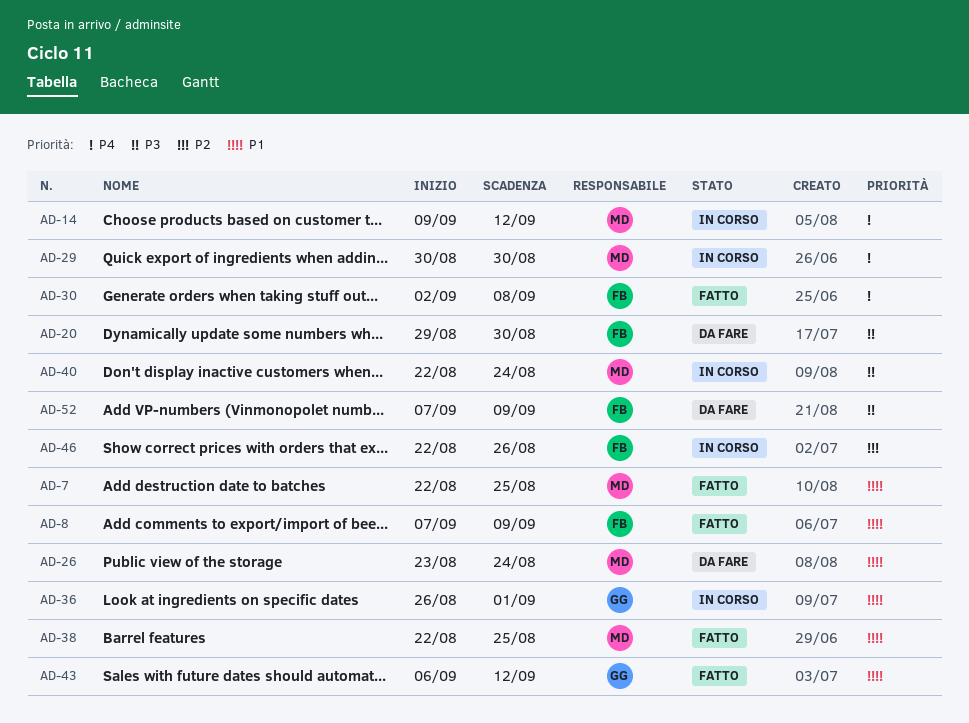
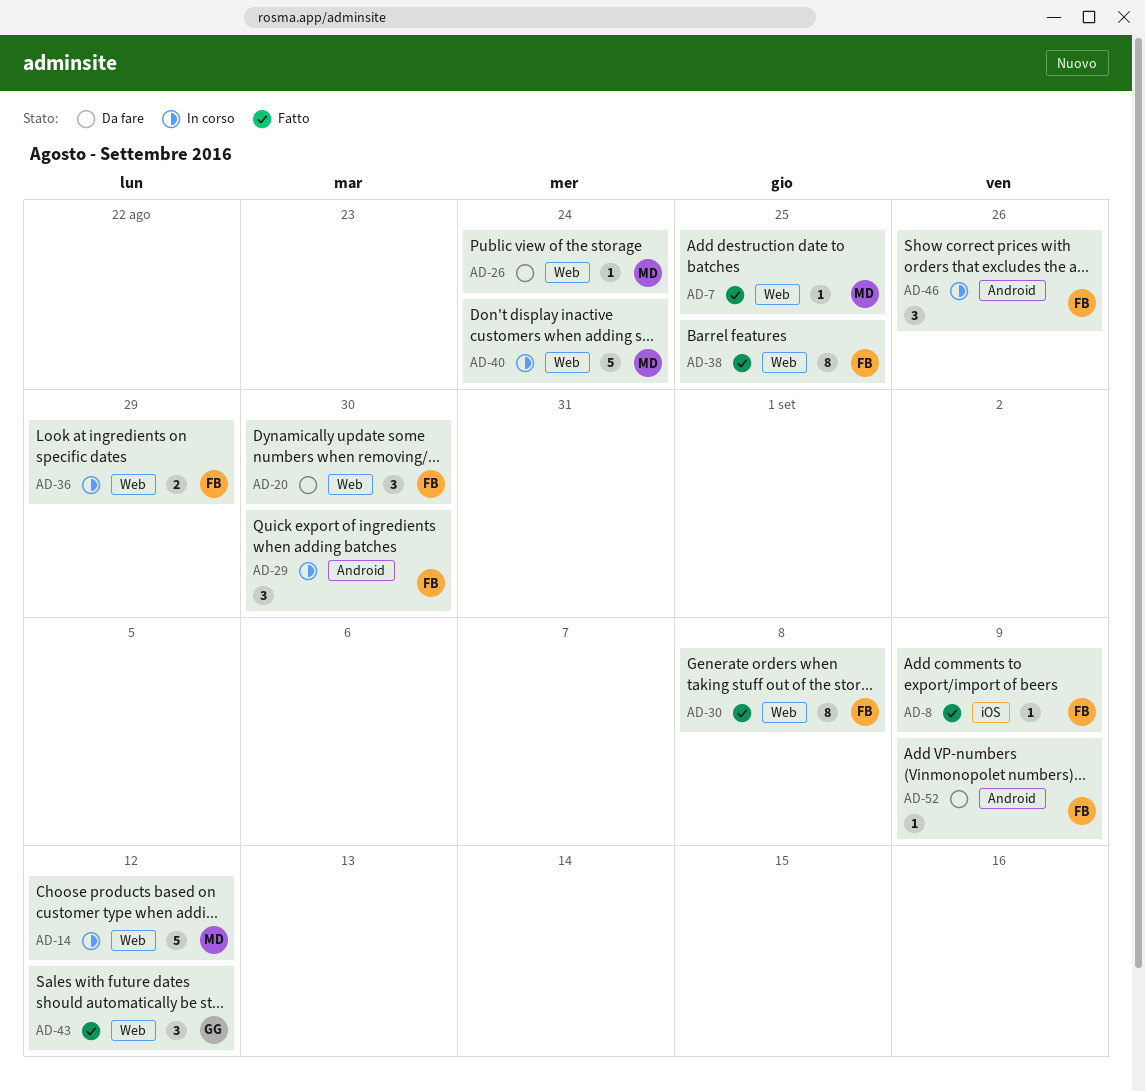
AD-29, owner: MD -> FB
AD-36, owner: GG -> FB
AD-36, due: Sep 1 -> Aug 29
AD-38, owner: MD -> FB

